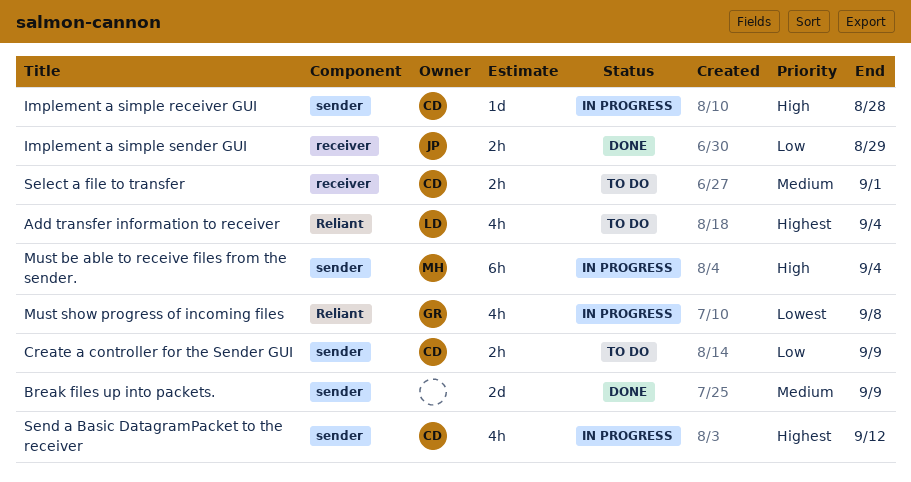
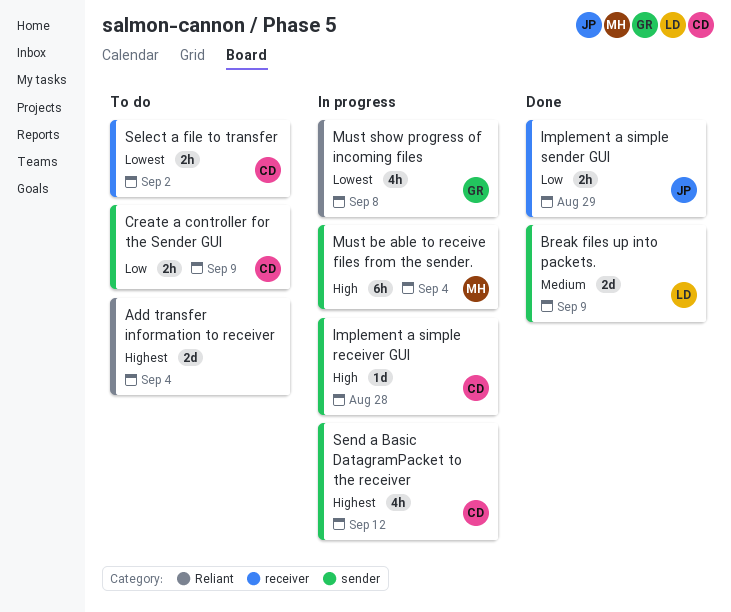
Add transfer information to receiver, owner: LD -> none
Add transfer information to receiver, estimate: 4h -> 2d
Break files up into packets., owner: none -> LD
Select a file to transfer, priority: Medium -> Lowest
Select a file to transfer, due: Sep 1 -> Sep 2

